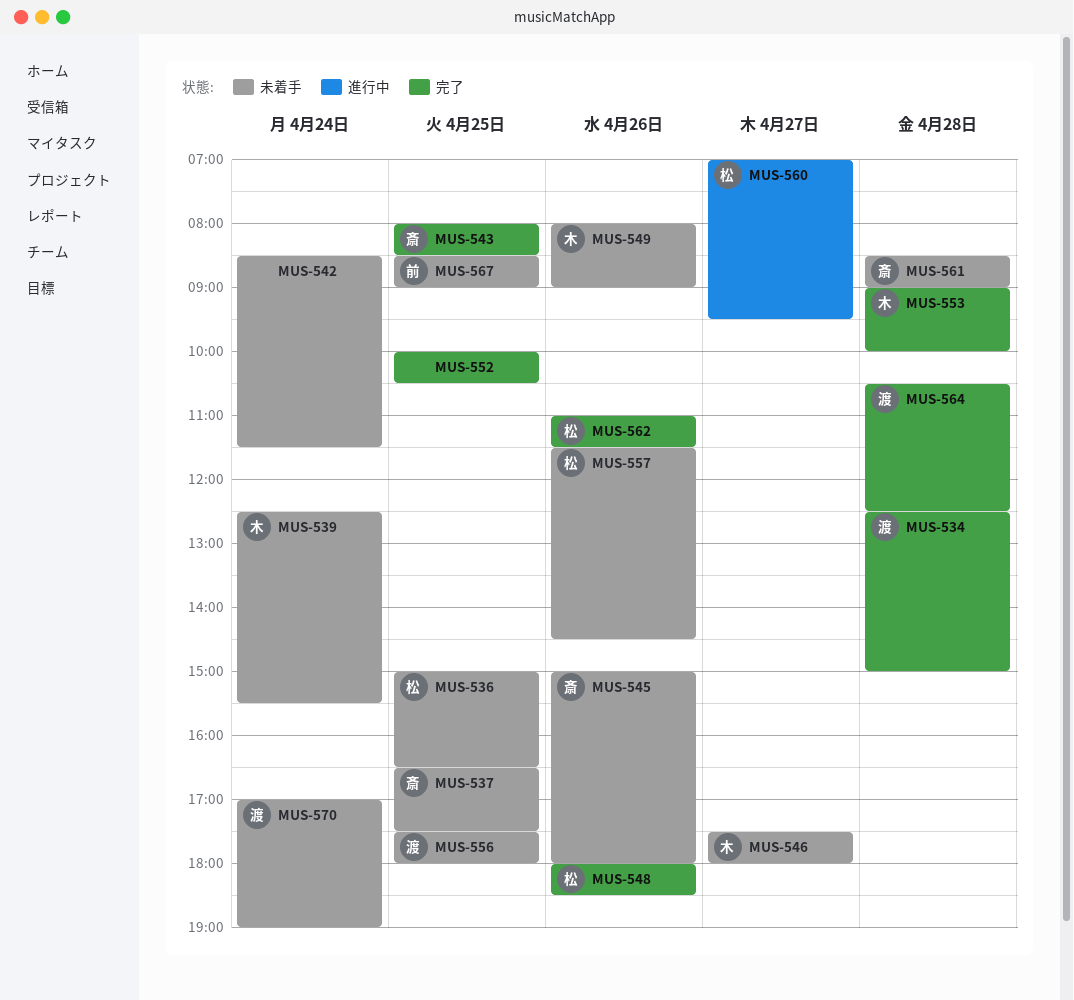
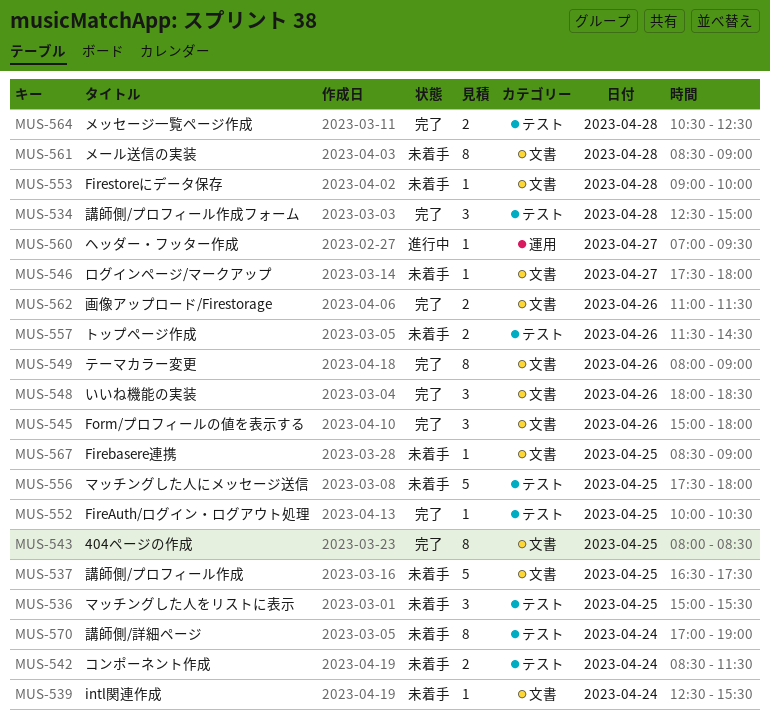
MUS-536, ends: 16:30 -> 15:30
MUS-545, status: 未着手 -> 完了
MUS-549, status: 未着手 -> 完了
MUS-553, status: 完了 -> 未着手

